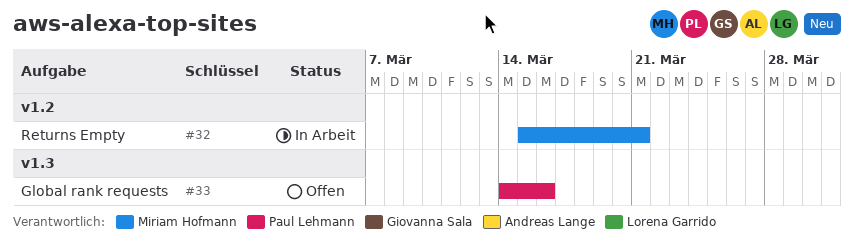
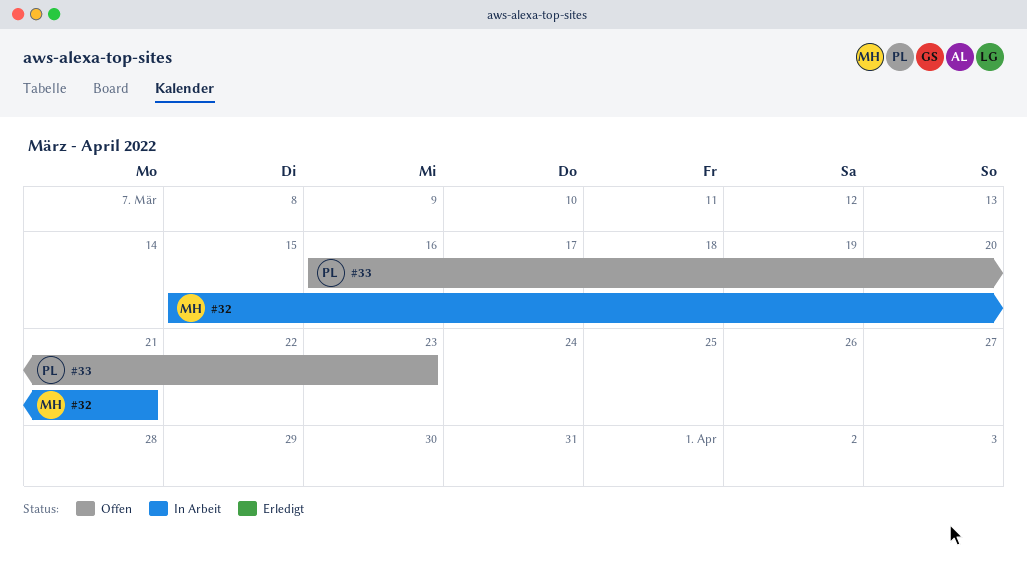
#33, start: Mar 14 -> Mar 16
#33, due: Mar 16 -> Mar 23

